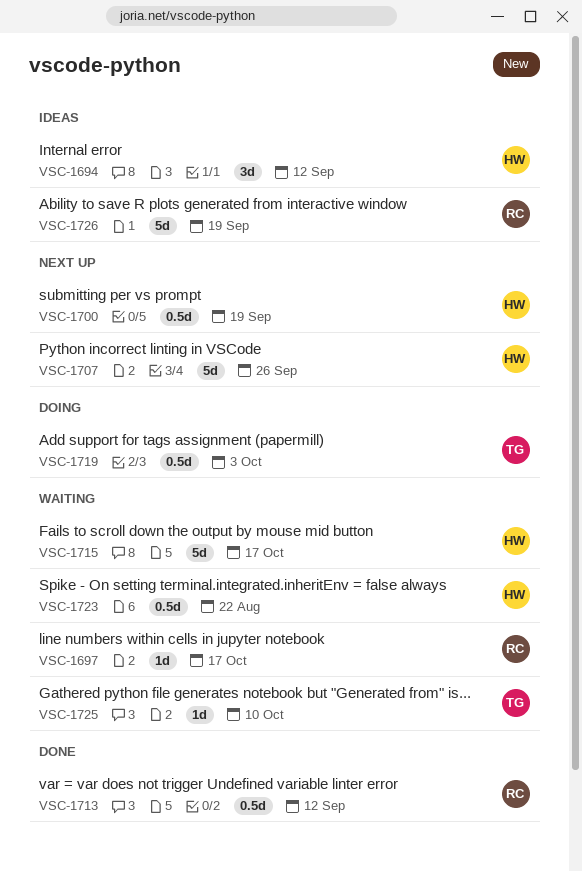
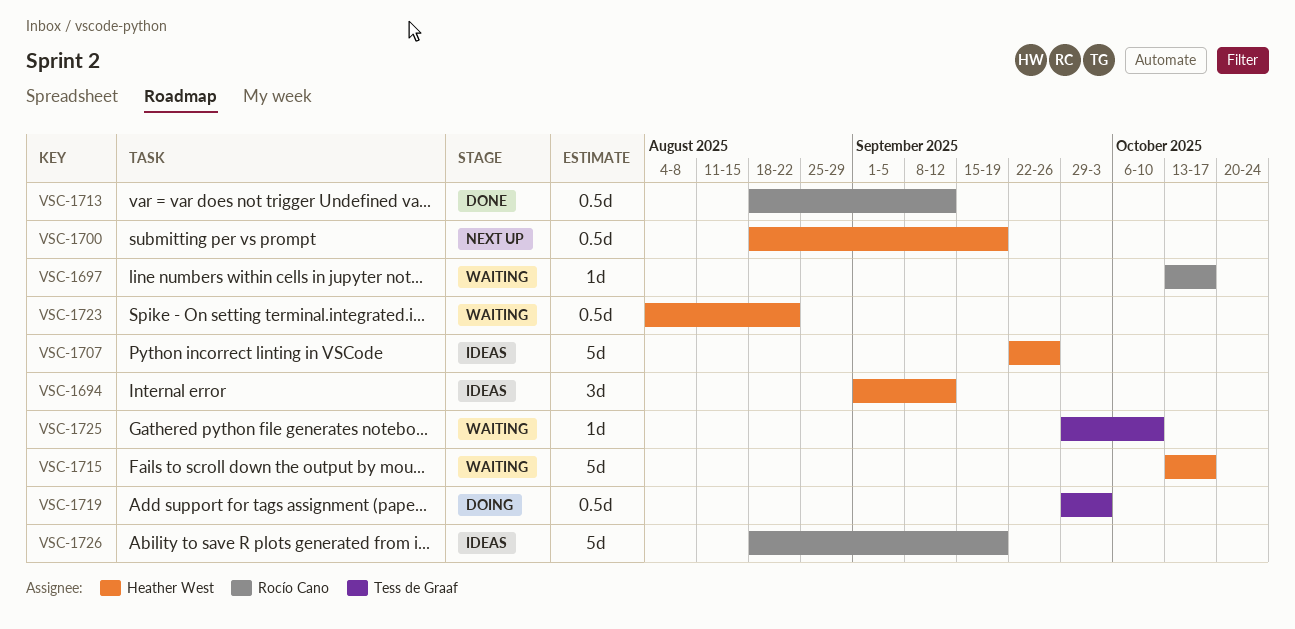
VSC-1707, status: Next up -> Ideas

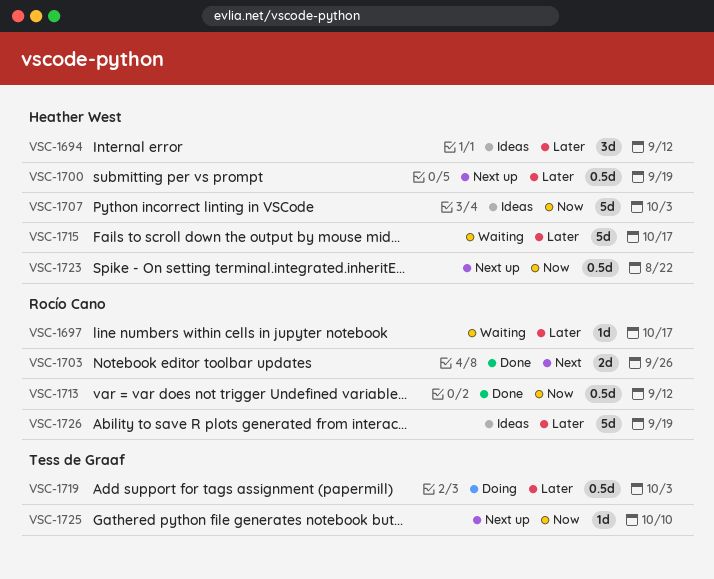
VSC-1703: none -> present
VSC-1707, due: Sep 26 -> Oct 3
VSC-1723, status: Waiting -> Next up
VSC-1725, status: Waiting -> Next up

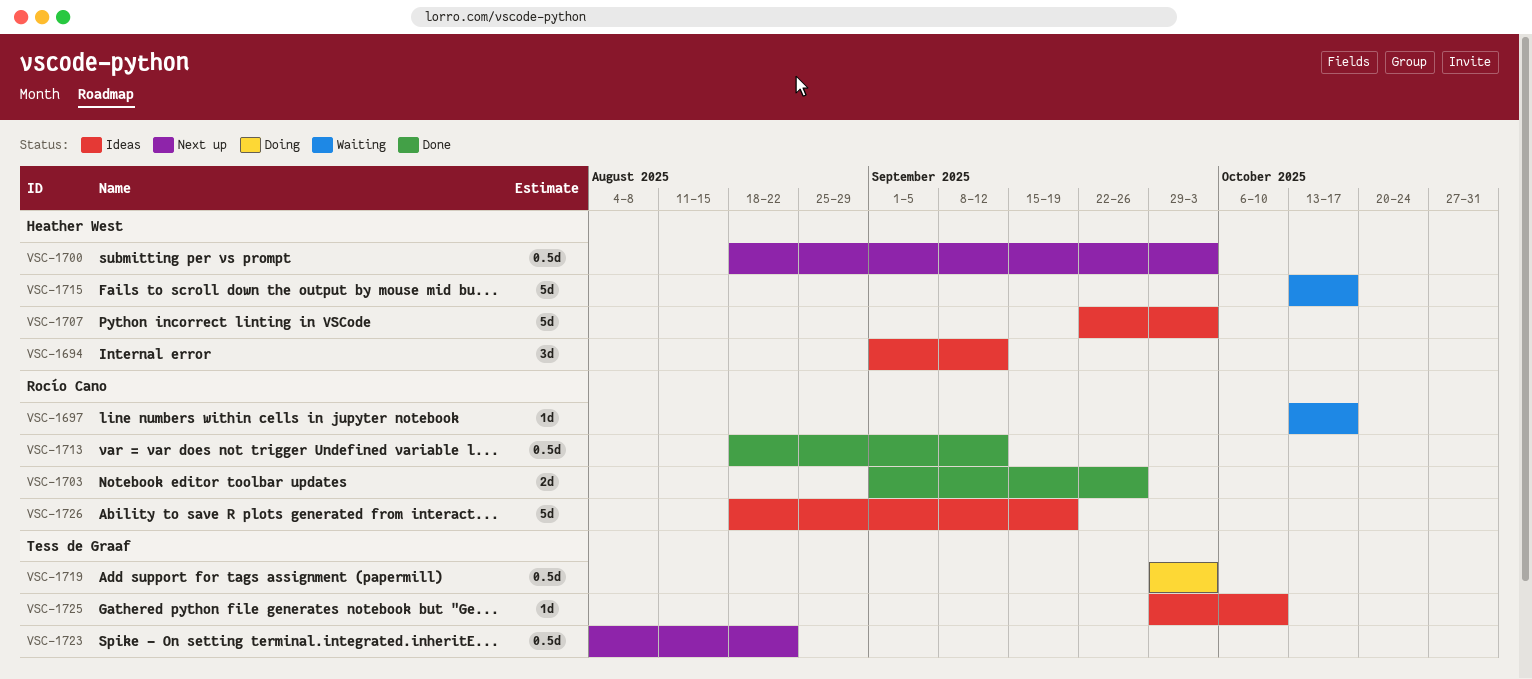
VSC-1700, due: Sep 19 -> Oct 3
VSC-1723, owner: Heather West -> Tess de Graaf
VSC-1725, status: Next up -> Ideas

